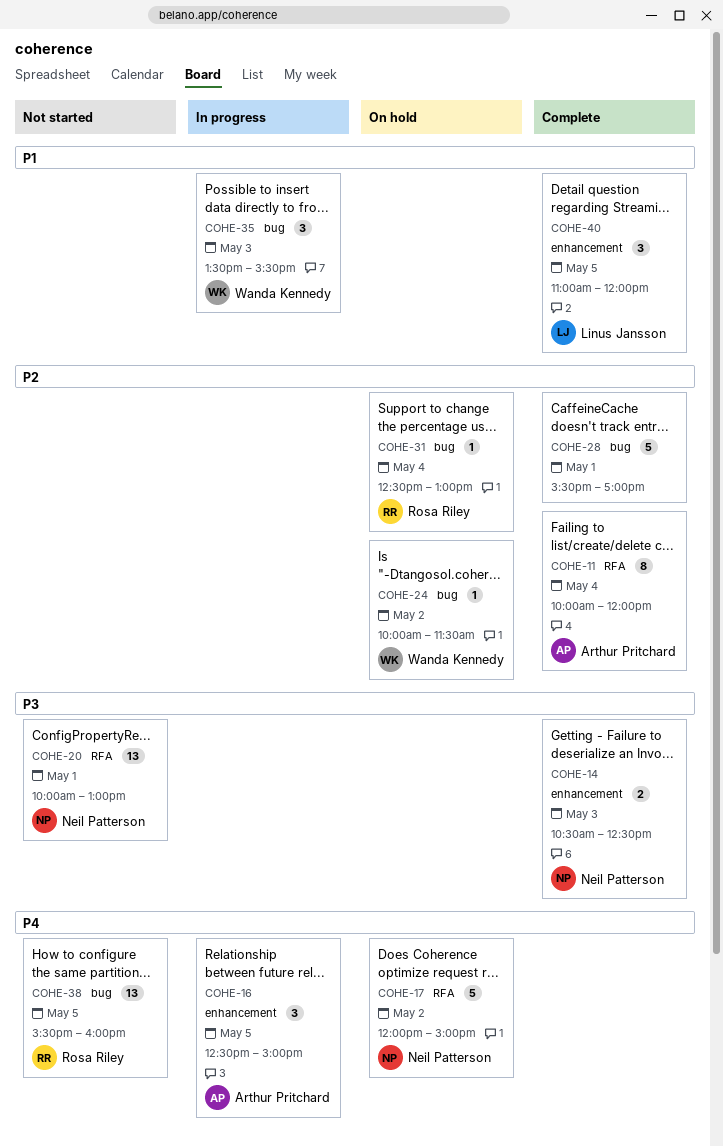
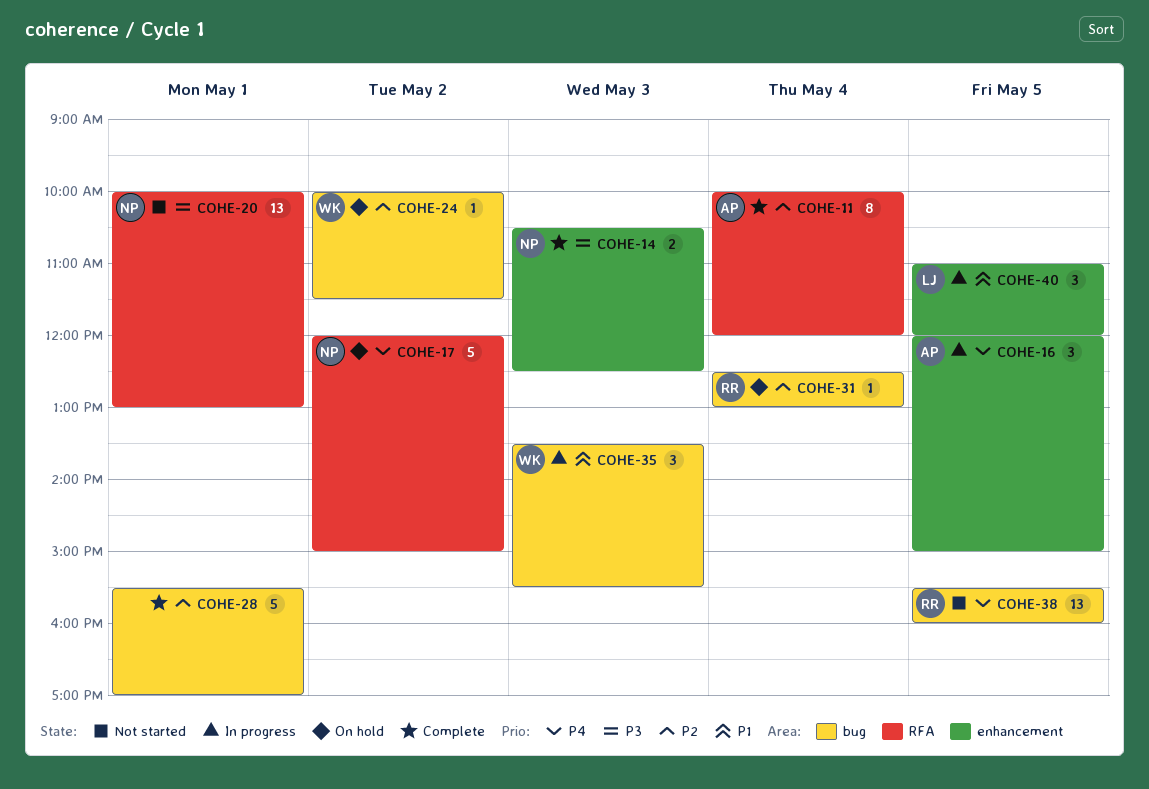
COHE-16, begins: 12:30 -> 12:00
COHE-40, status: Complete -> In progress

